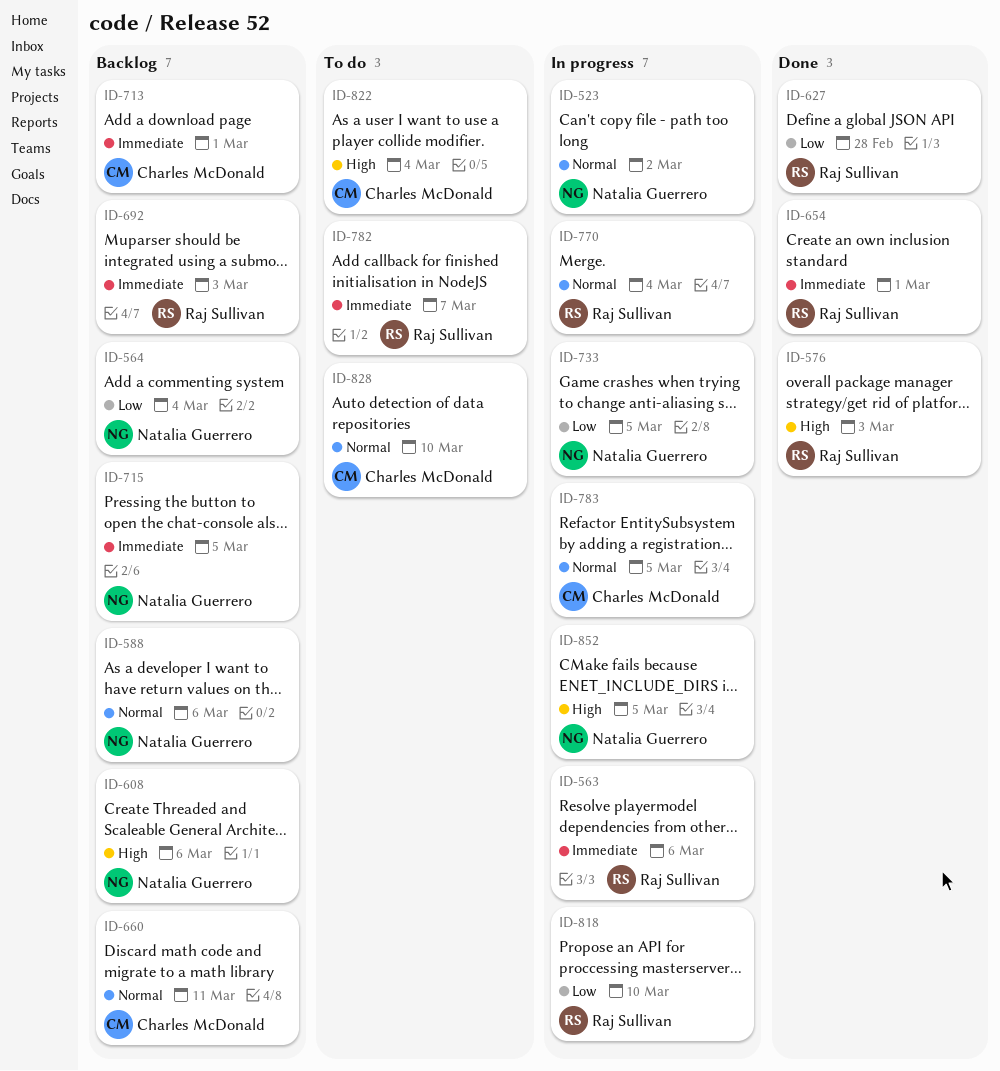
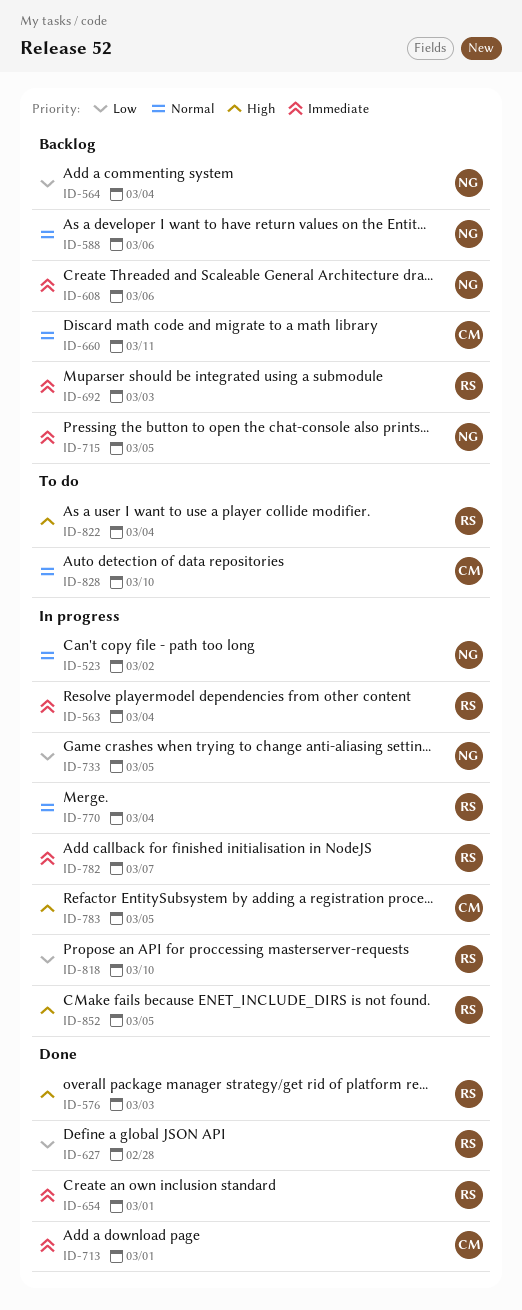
ID-563, due: Mar 6 -> Mar 4
ID-608, priority: High -> Immediate
ID-713, status: Backlog -> Done
ID-782, status: To do -> In progress
ID-783, priority: Normal -> High
ID-822, owner: Charles McDonald -> Raj Sullivan
ID-852, owner: Natalia Guerrero -> Raj Sullivan

